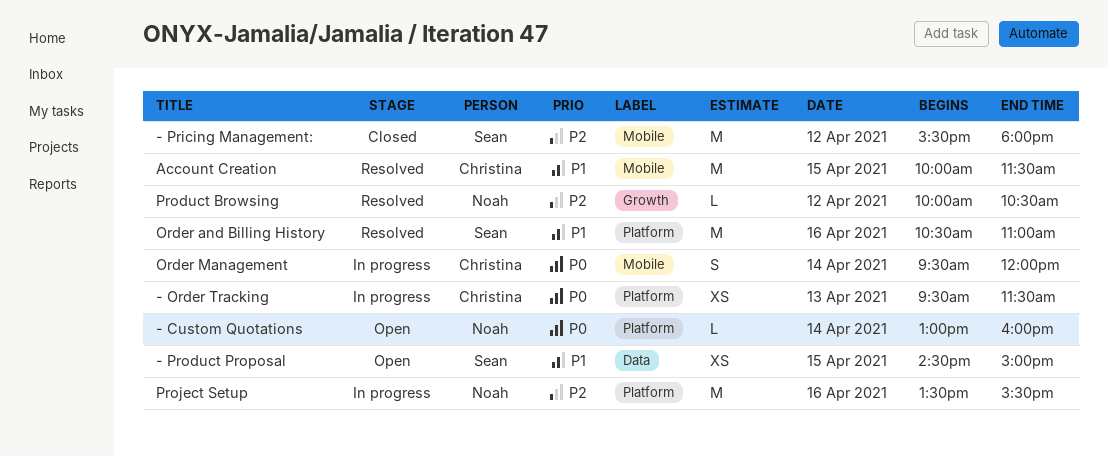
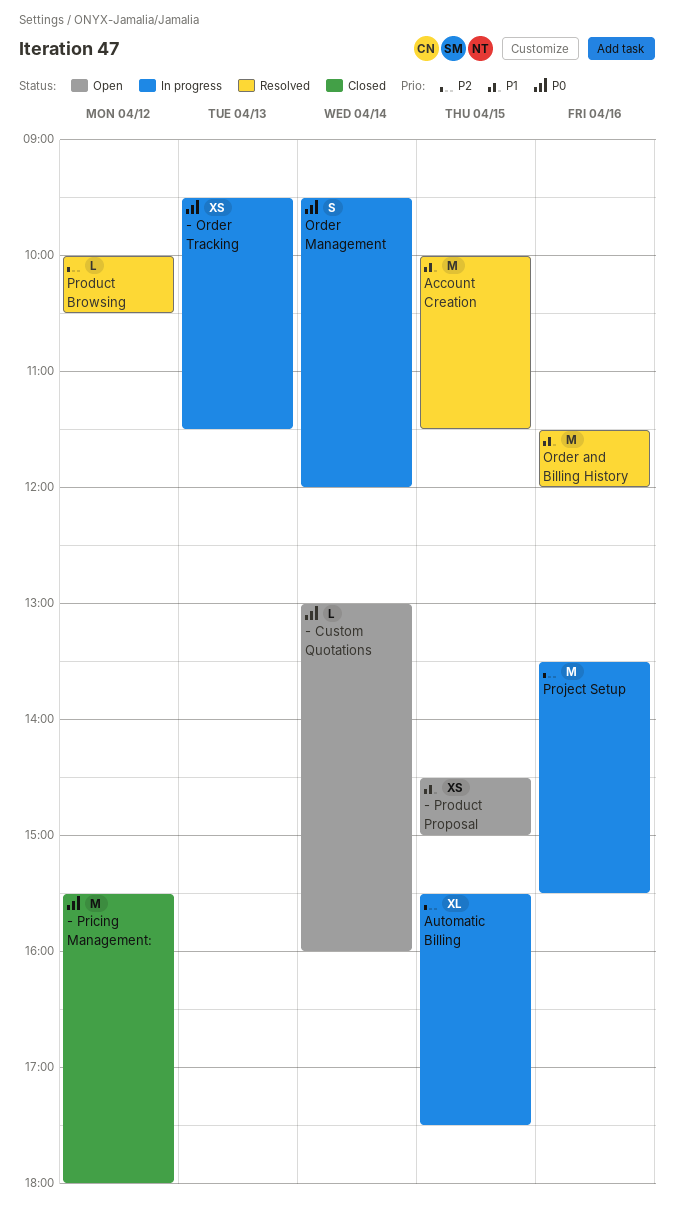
- Pricing Management:, priority: P2 -> P0
Automatic Billing: none -> present
Order and Billing History, begins: 10:30 -> 11:30
Order and Billing History, ends: 11:00 -> 12:00

